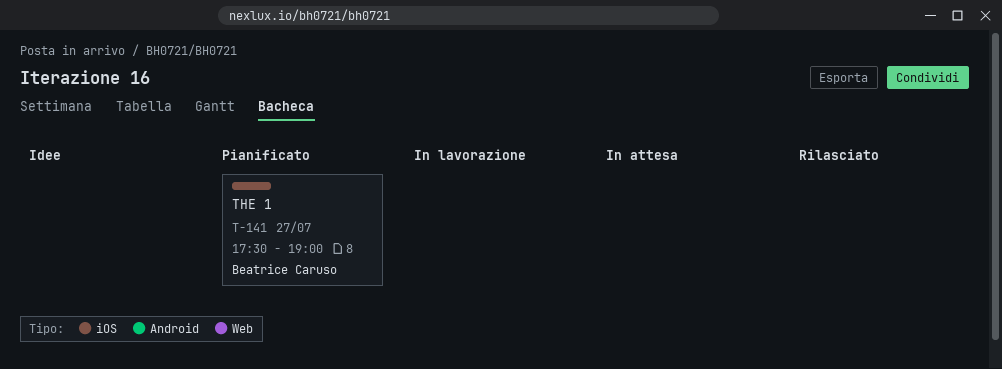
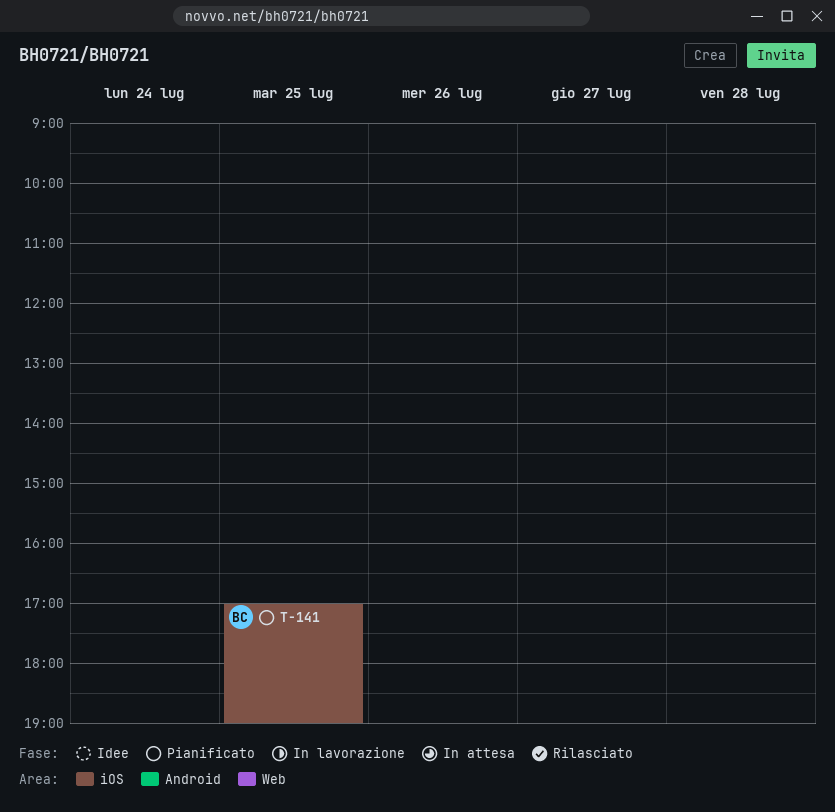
T-141, day: Jul 27 -> Jul 25
T-141, begins: 17:30 -> 17:00

